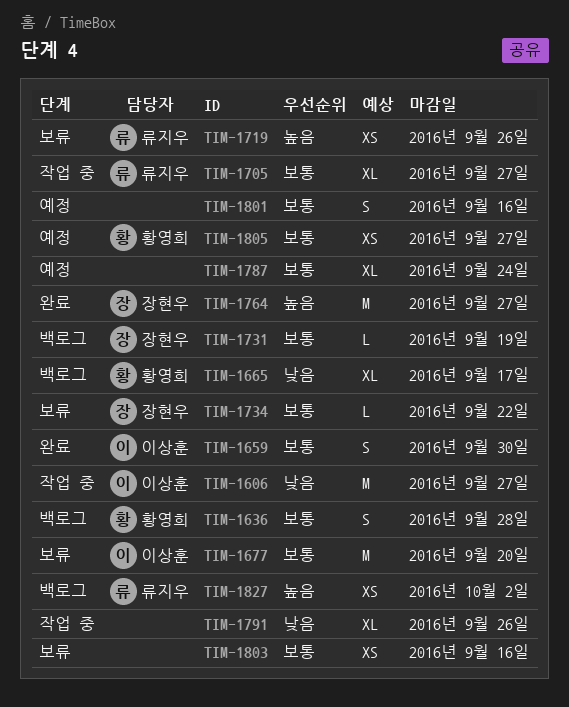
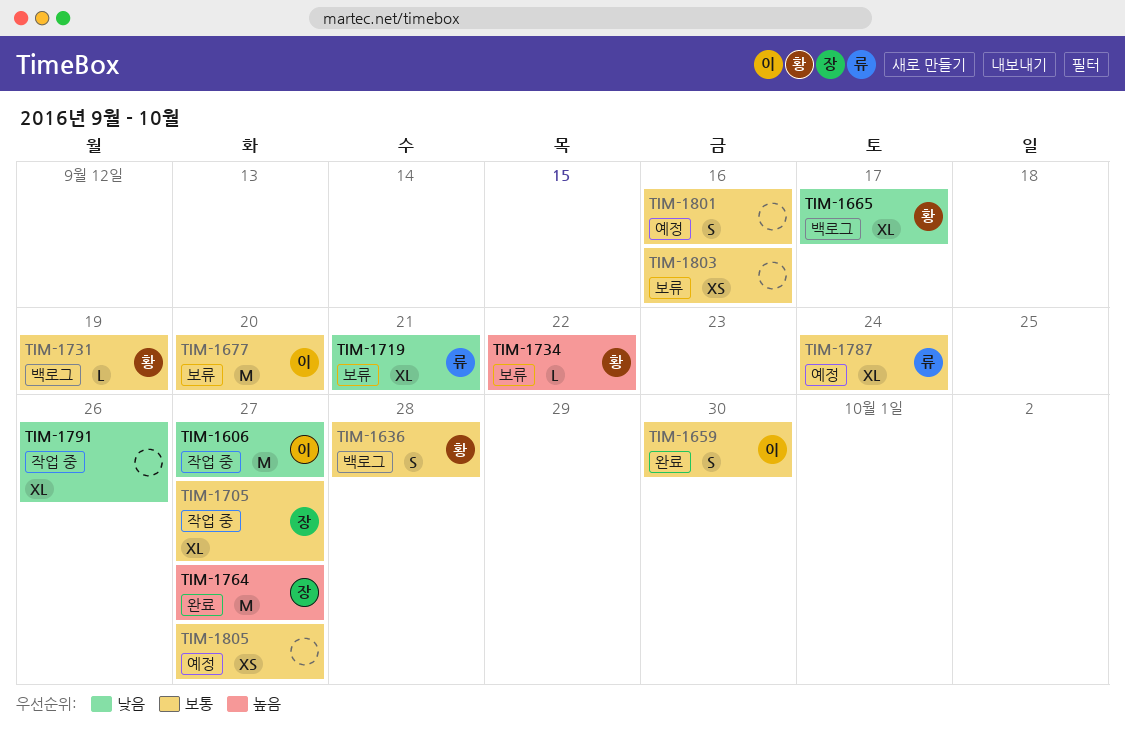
TIM-1705, owner: 류지우 -> 장현우
TIM-1719, priority: 높음 -> 낮음
TIM-1719, estimate: XS -> XL
TIM-1719, due: Sep 26 -> Sep 21
TIM-1731, owner: 장현우 -> 황영희
TIM-1734, owner: 장현우 -> 황영희
TIM-1734, priority: 보통 -> 높음
TIM-1787, owner: none -> 류지우
TIM-1805, owner: 황영희 -> none
TIM-1827: present -> none

